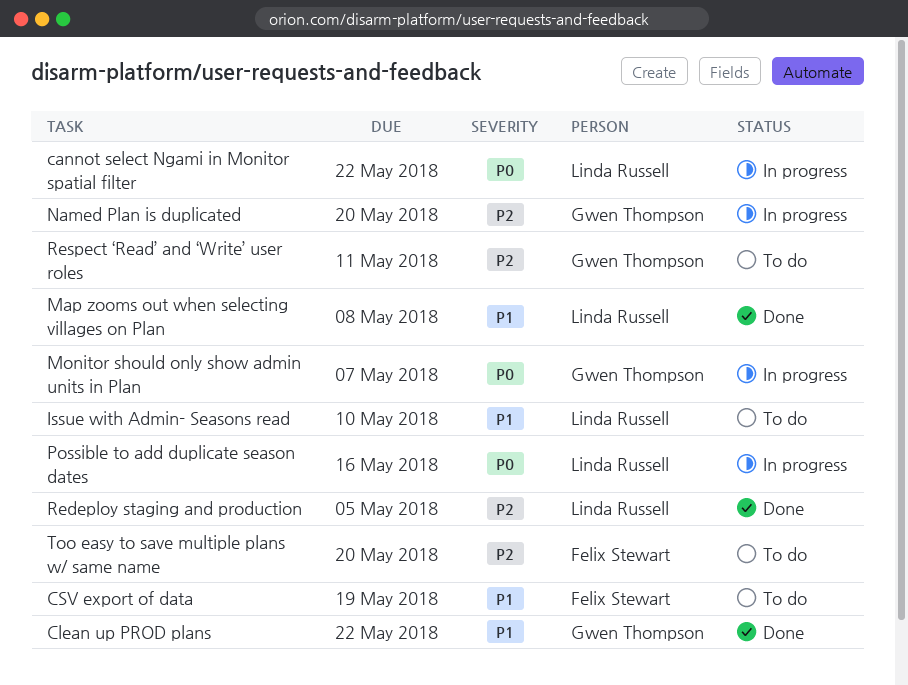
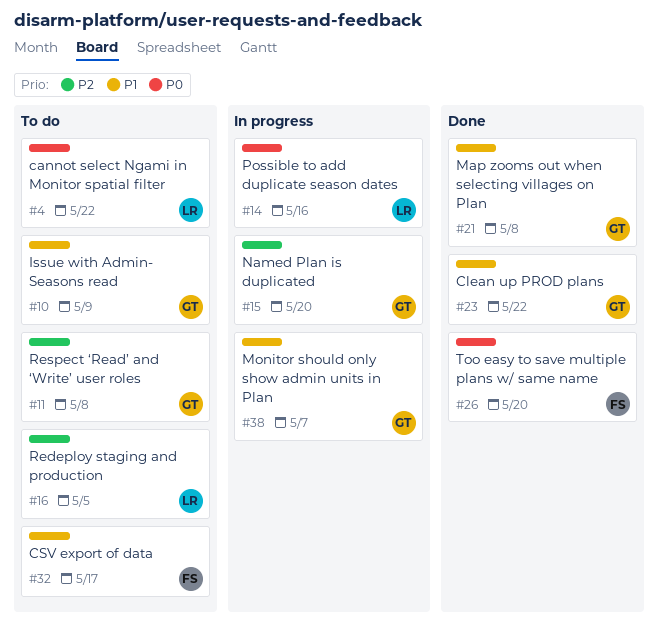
cannot select Ngami in Monitor spatial filter, status: In progress -> To do
CSV export of data, due: May 19 -> May 17
Issue with Admin- Seasons read, owner: Linda Russell -> Gwen Thompson
Issue with Admin- Seasons read, due: May 10 -> May 9
Map zooms out when selecting villages on Plan, owner: Linda Russell -> Gwen Thompson
Monitor should only show admin units in Plan, priority: P0 -> P1
Redeploy staging and production, status: Done -> To do
Respect ‘Read’ and ‘Write’ user roles, due: May 11 -> May 8
Too easy to save multiple plans w/ same name, status: To do -> Done
Too easy to save multiple plans w/ same name, priority: P2 -> P0

